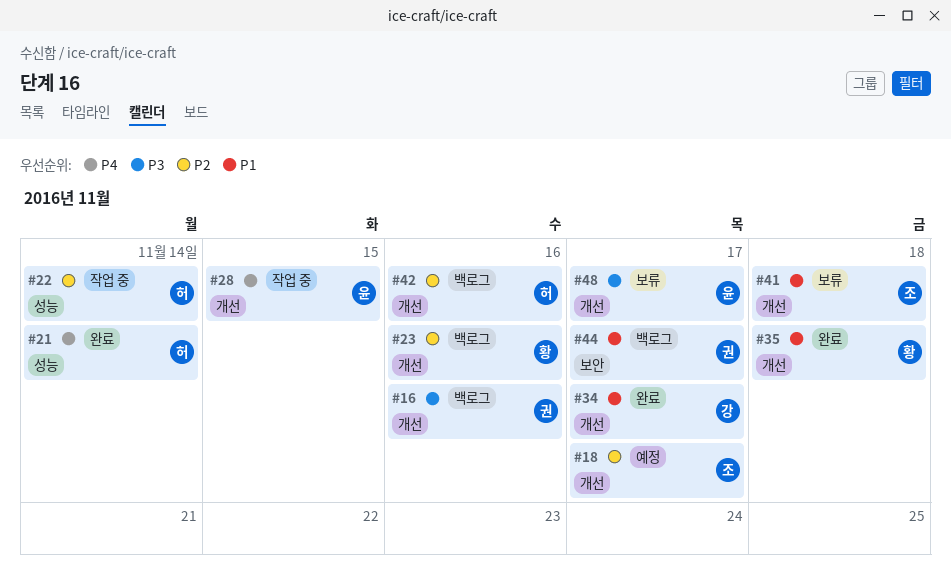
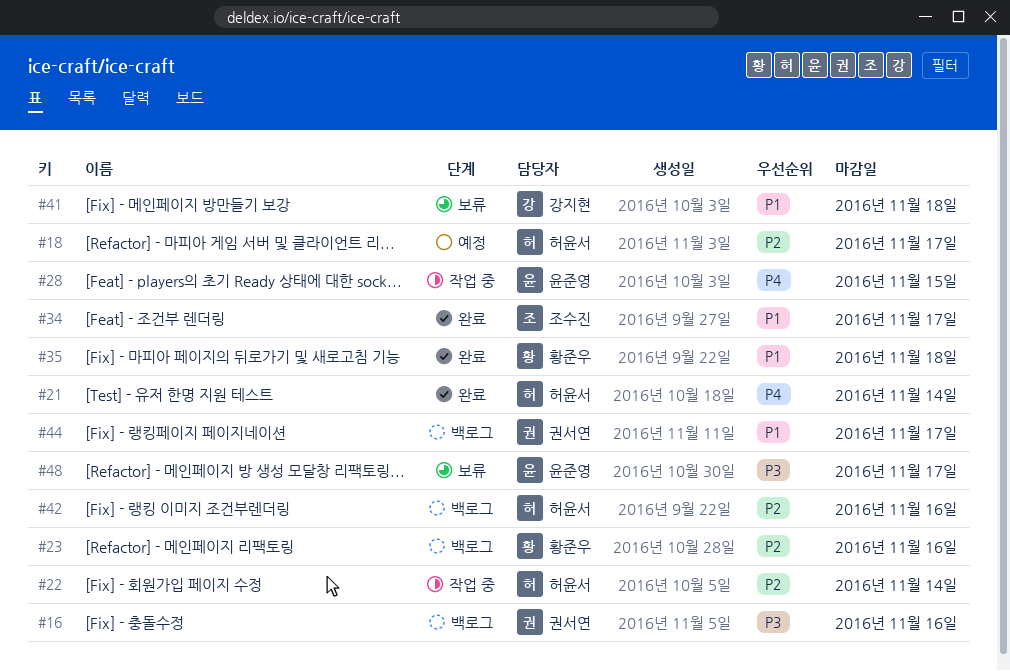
#18, owner: 조수진 -> 허윤서
#34, owner: 강지현 -> 조수진
#41, owner: 조수진 -> 강지현

